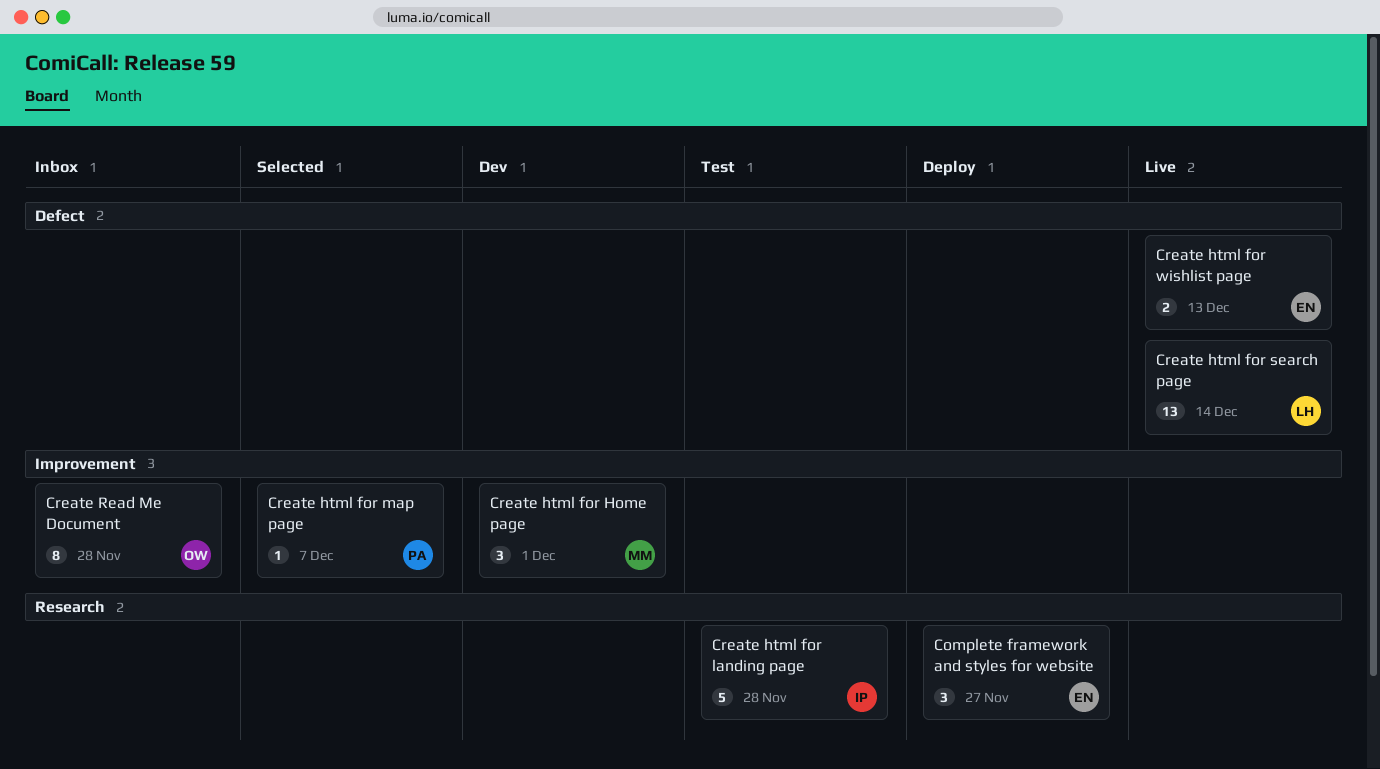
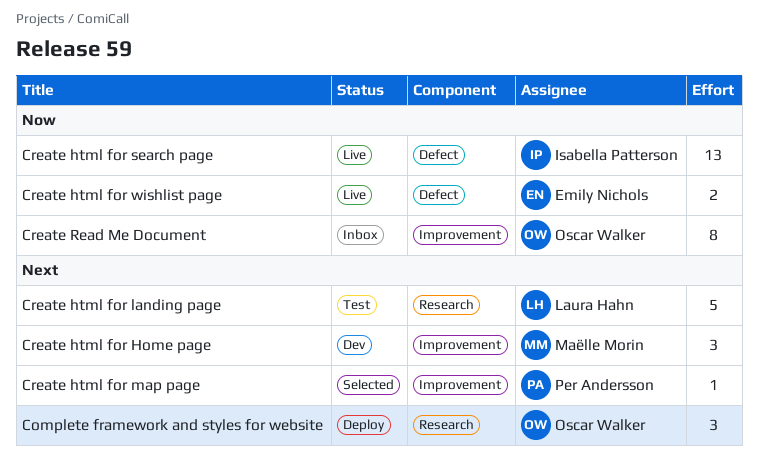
Complete framework and styles for website, owner: Emily Nichols -> Oscar Walker
Create html for landing page, owner: Isabella Patterson -> Laura Hahn
Create html for search page, owner: Laura Hahn -> Isabella Patterson

